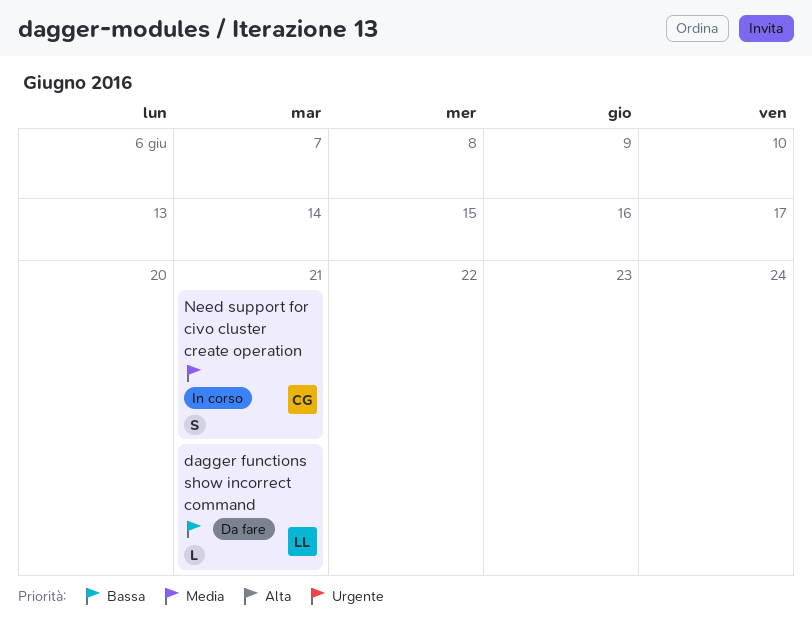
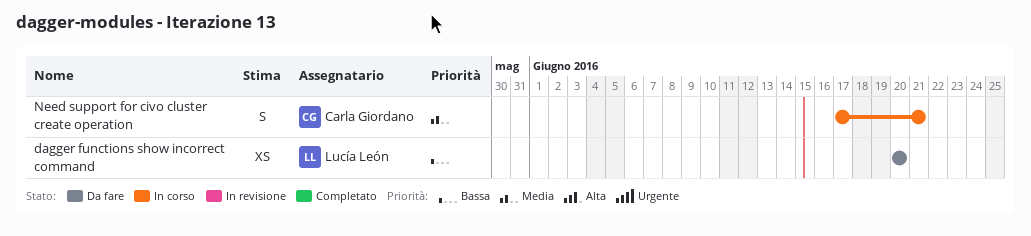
dagger functions show incorrect command, estimate: L -> XS
dagger functions show incorrect command, due: Jun 21 -> Jun 20

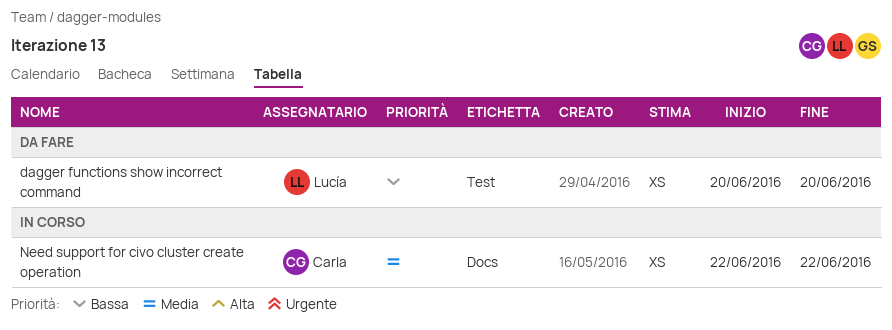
Need support for civo cluster create operation, estimate: S -> XS
Need support for civo cluster create operation, start: Jun 17 -> Jun 22
Need support for civo cluster create operation, due: Jun 21 -> Jun 22

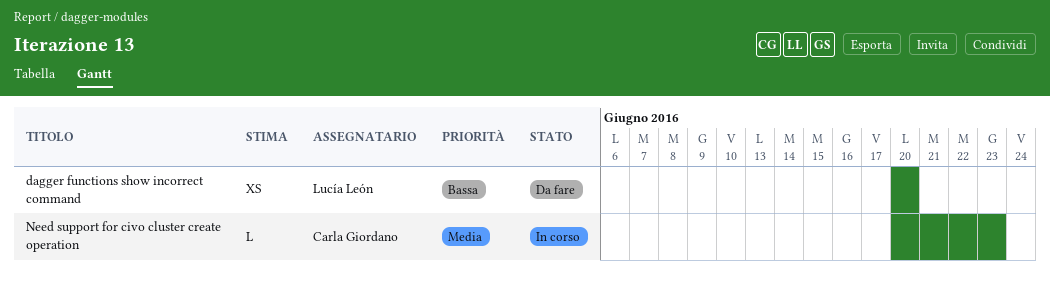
Need support for civo cluster create operation, estimate: XS -> L
Need support for civo cluster create operation, start: Jun 22 -> Jun 20
Need support for civo cluster create operation, due: Jun 22 -> Jun 23

